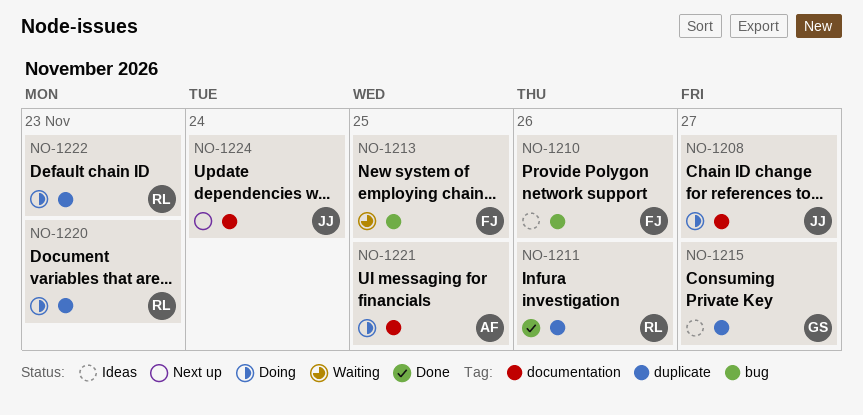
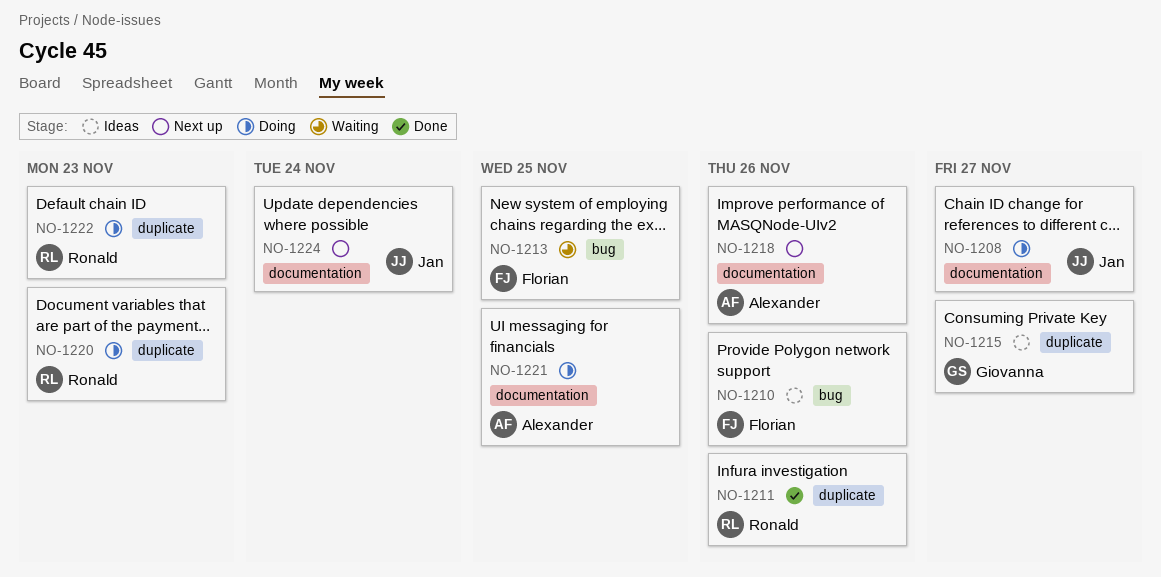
NO-1218: none -> present

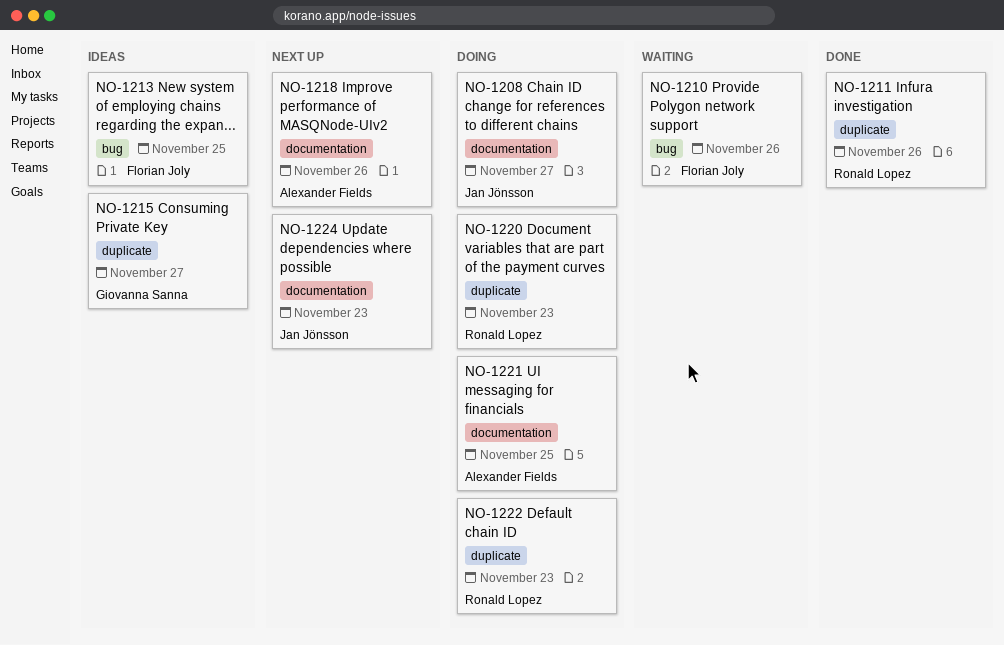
NO-1210, status: Ideas -> Waiting
NO-1213, status: Waiting -> Ideas
NO-1224, due: Nov 24 -> Nov 23

